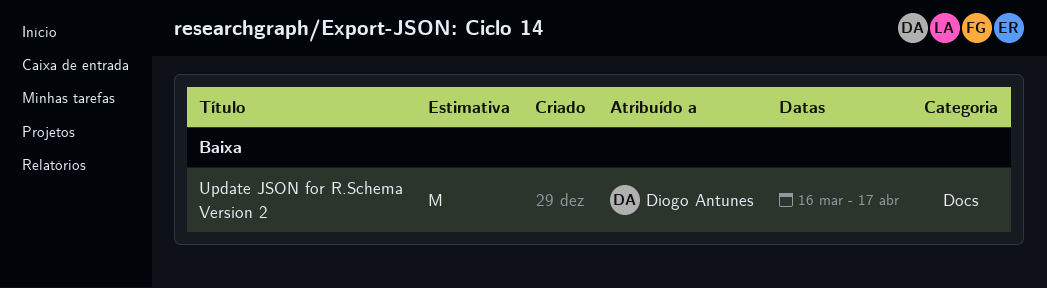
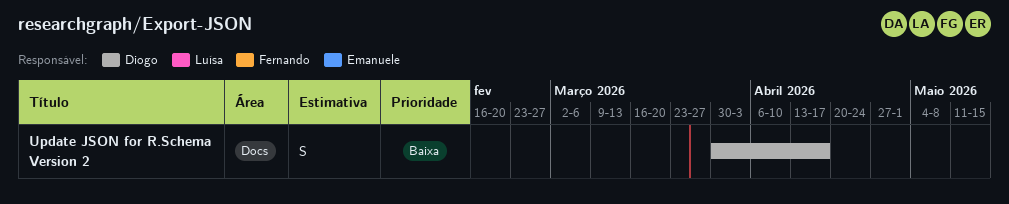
Update JSON for R.Schema Version 2, estimate: M -> S
Update JSON for R.Schema Version 2, start: Mar 16 -> Mar 30

